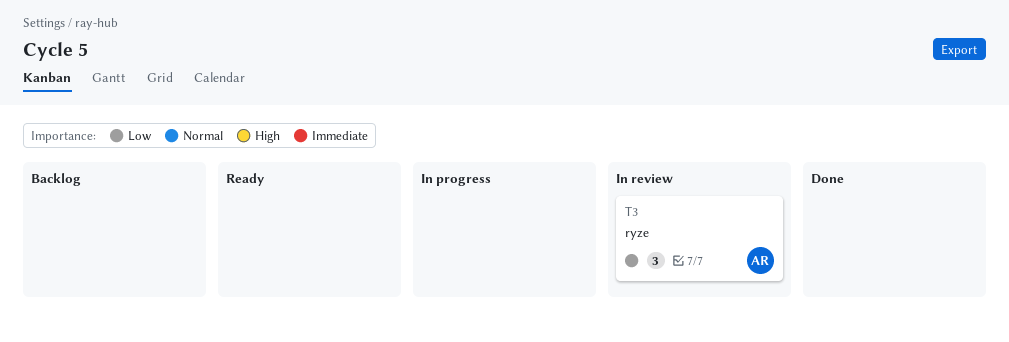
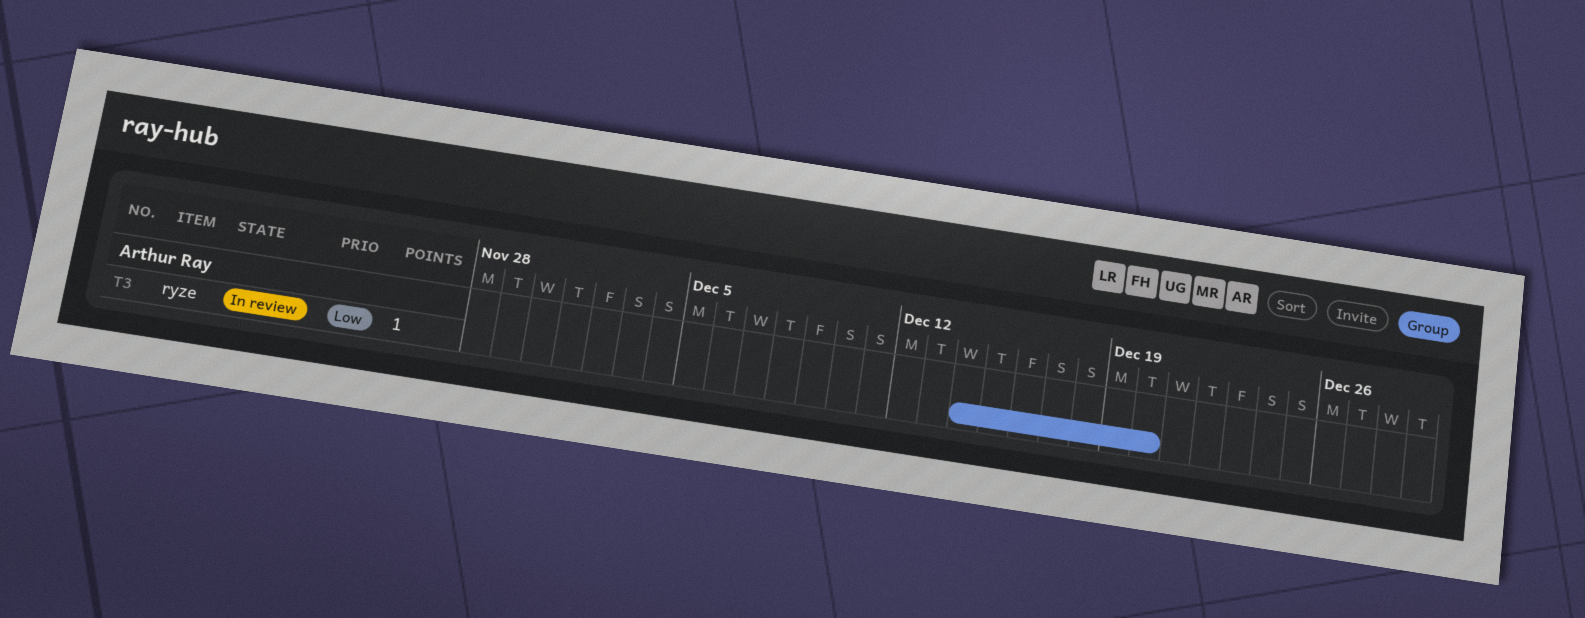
T3, estimate: 3 -> 1

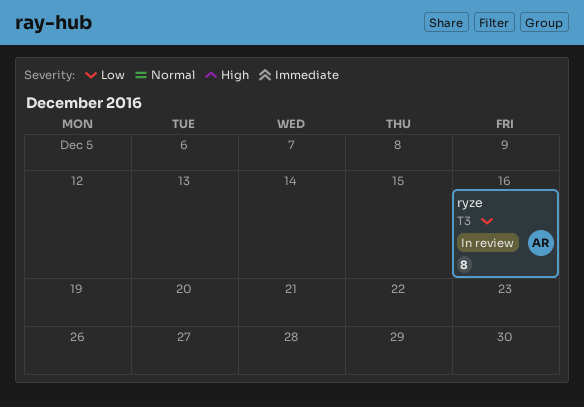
T3, estimate: 1 -> 8
T3, due: Dec 20 -> Dec 16

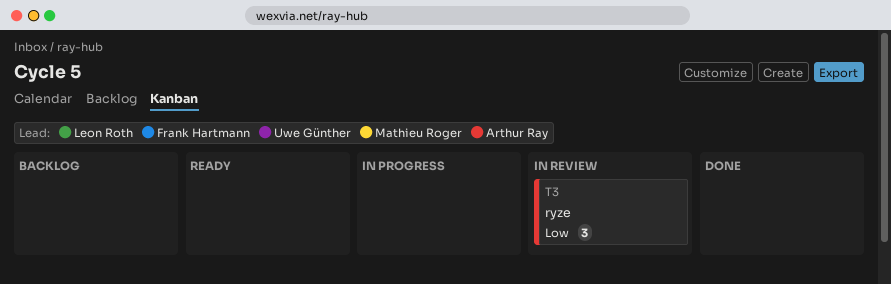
T3, estimate: 8 -> 3

